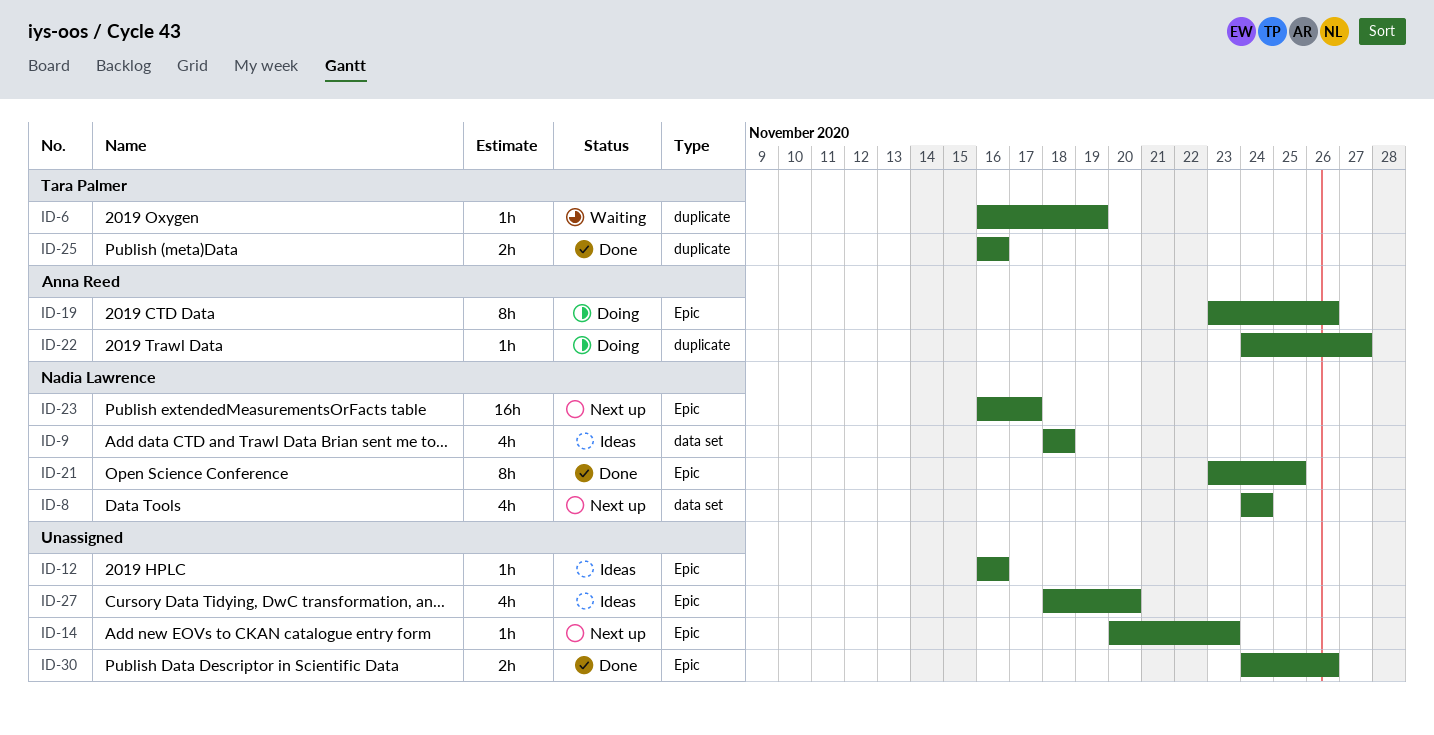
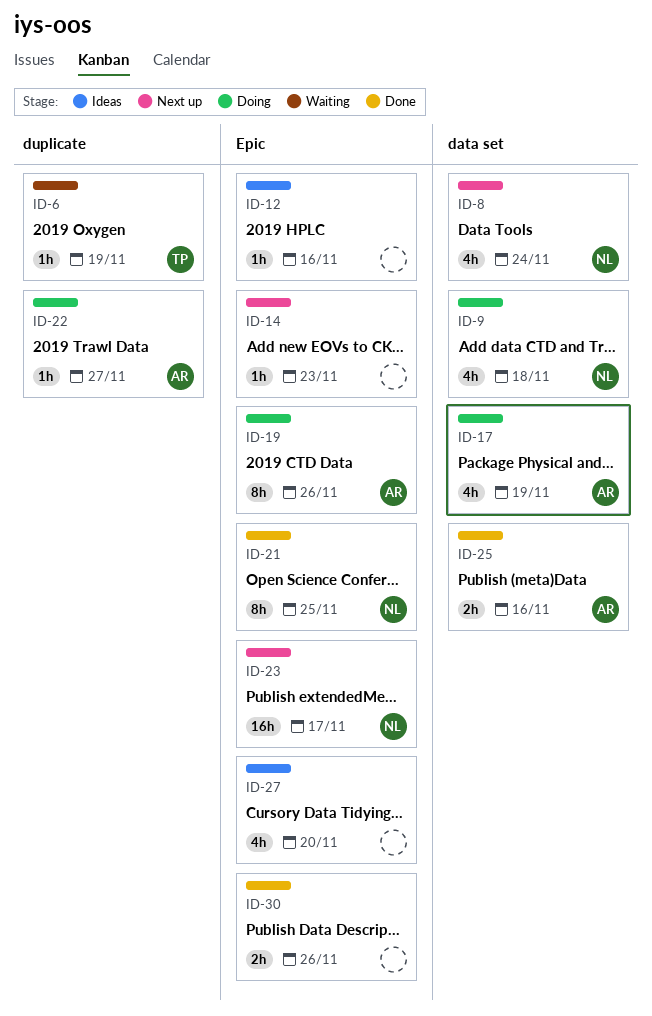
ID-9, status: Ideas -> Doing
ID-17: none -> present
ID-25, owner: Tara Palmer -> Anna Reed
ID-25, label: duplicate -> data set

